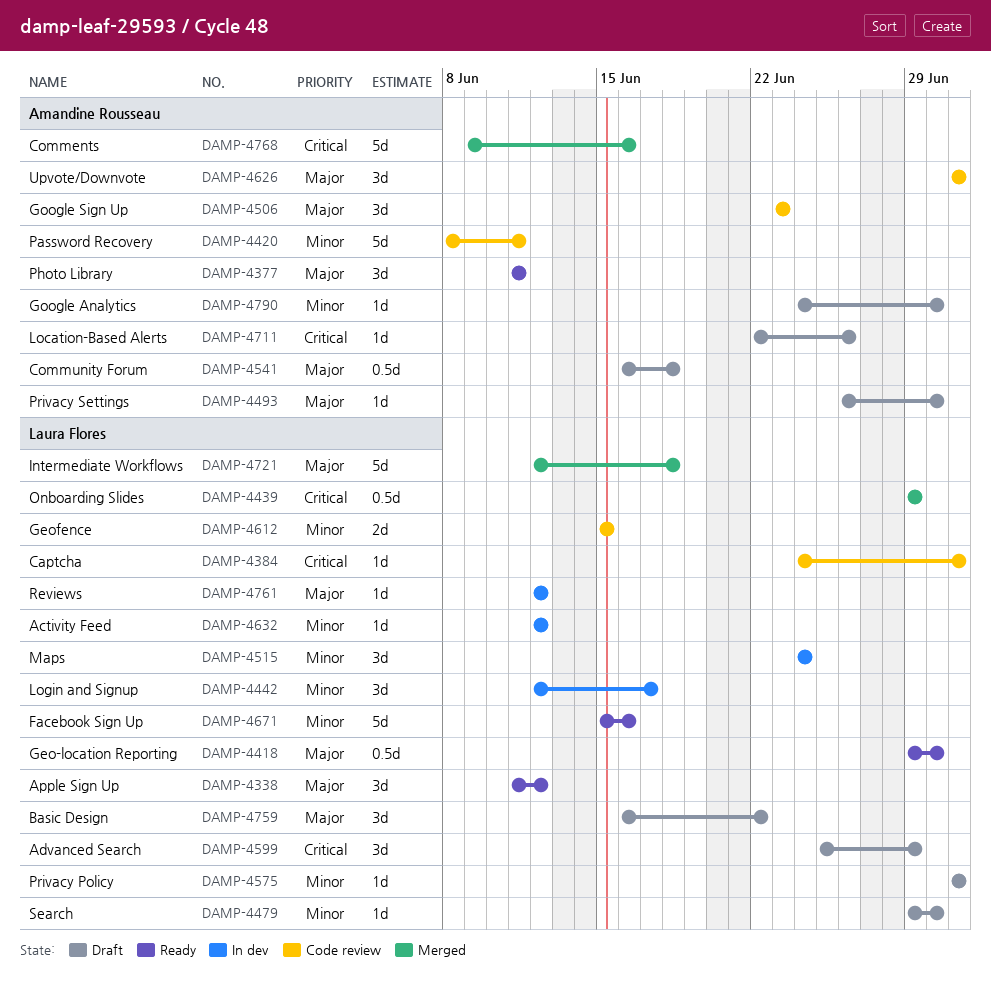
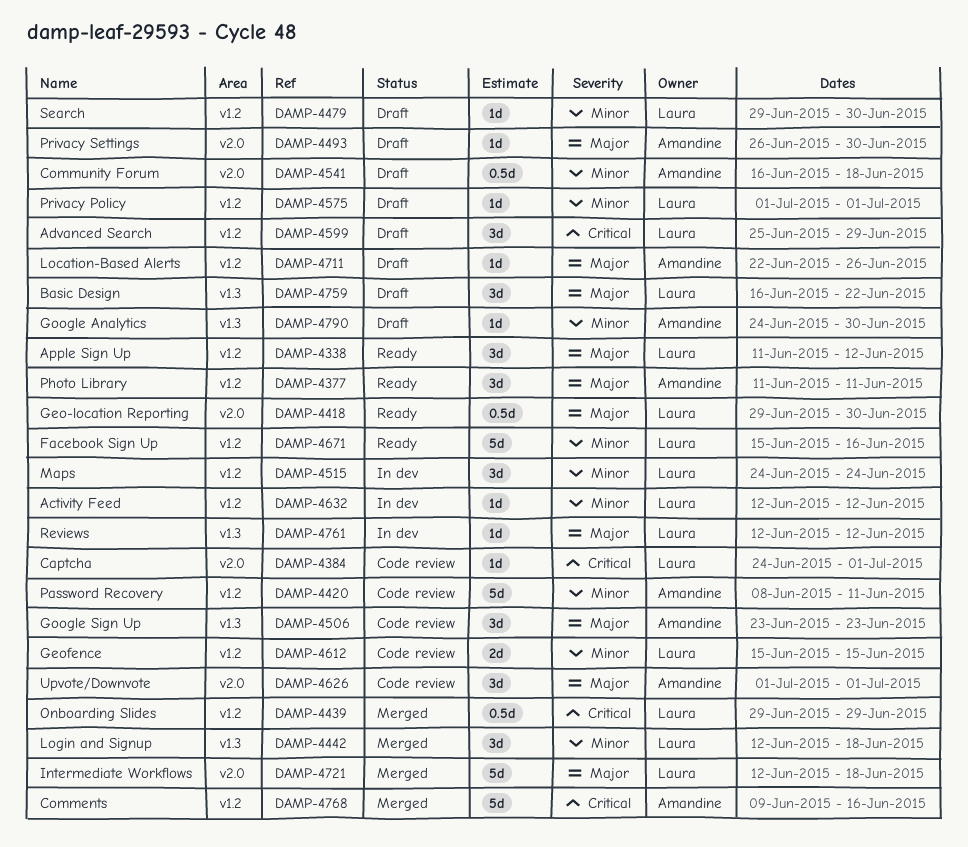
DAMP-4442, status: In dev -> Merged
DAMP-4442, due: Jun 17 -> Jun 18
DAMP-4541, priority: Major -> Minor
DAMP-4711, priority: Critical -> Major

